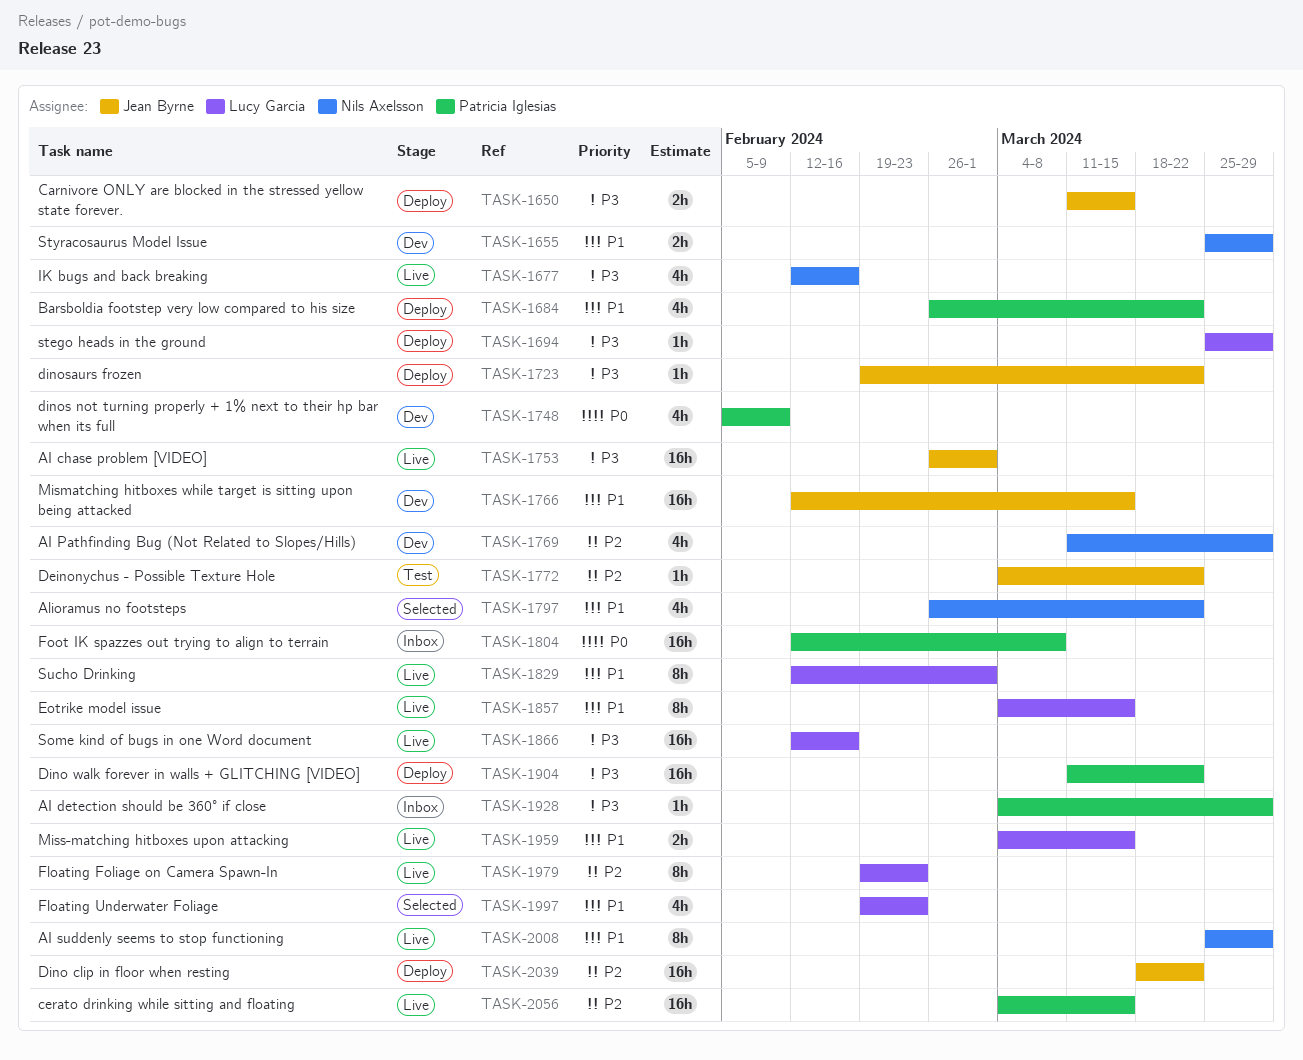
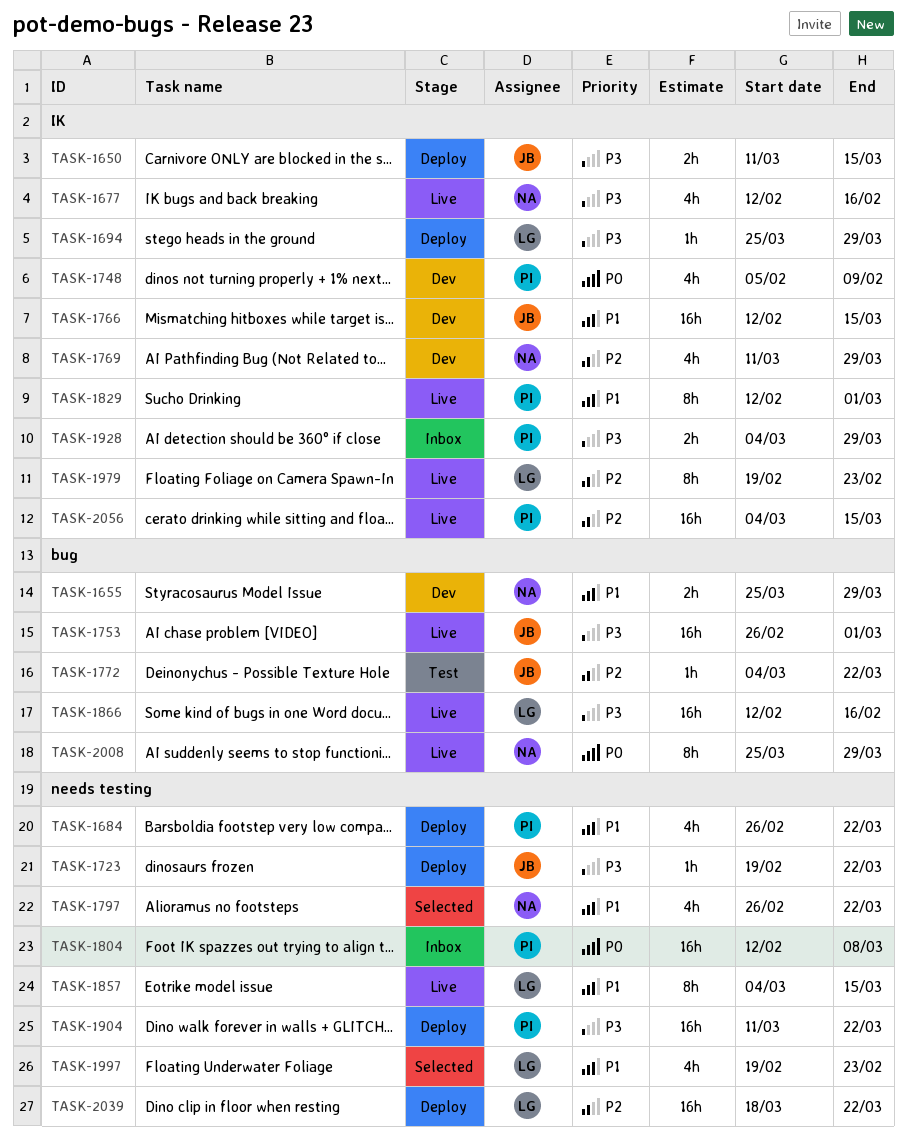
TASK-1829, owner: Lucy Garcia -> Patricia Iglesias
TASK-1928, estimate: 1h -> 2h
TASK-1959: present -> none
TASK-2008, priority: P1 -> P0
TASK-2039, owner: Jean Byrne -> Lucy Garcia

